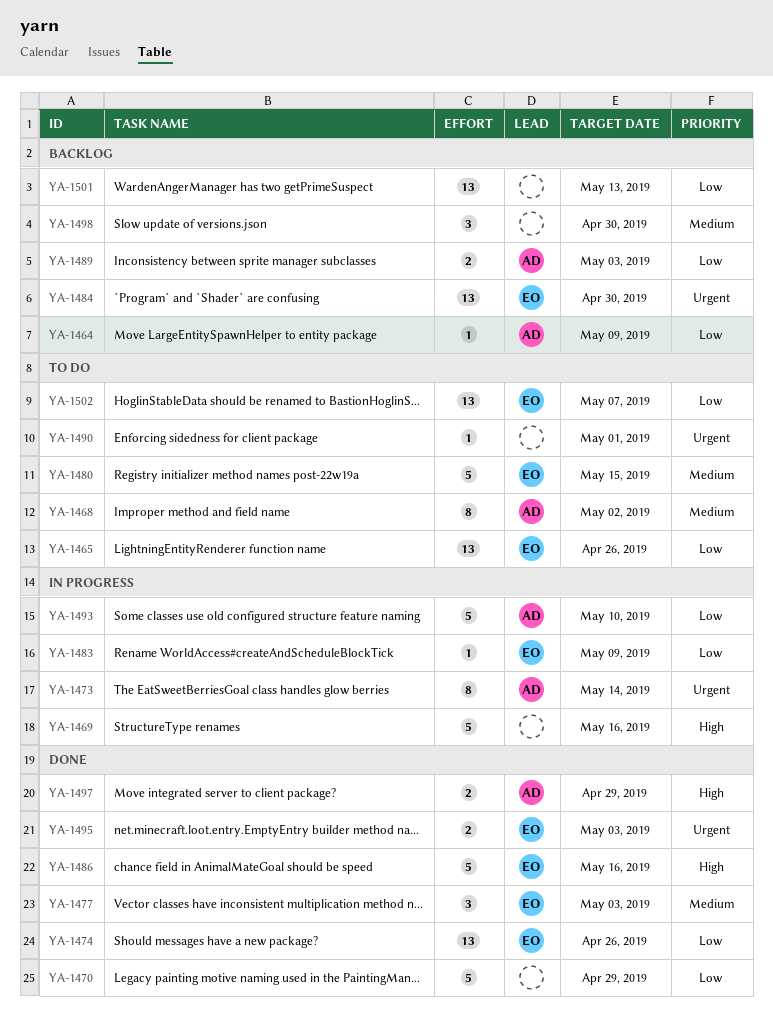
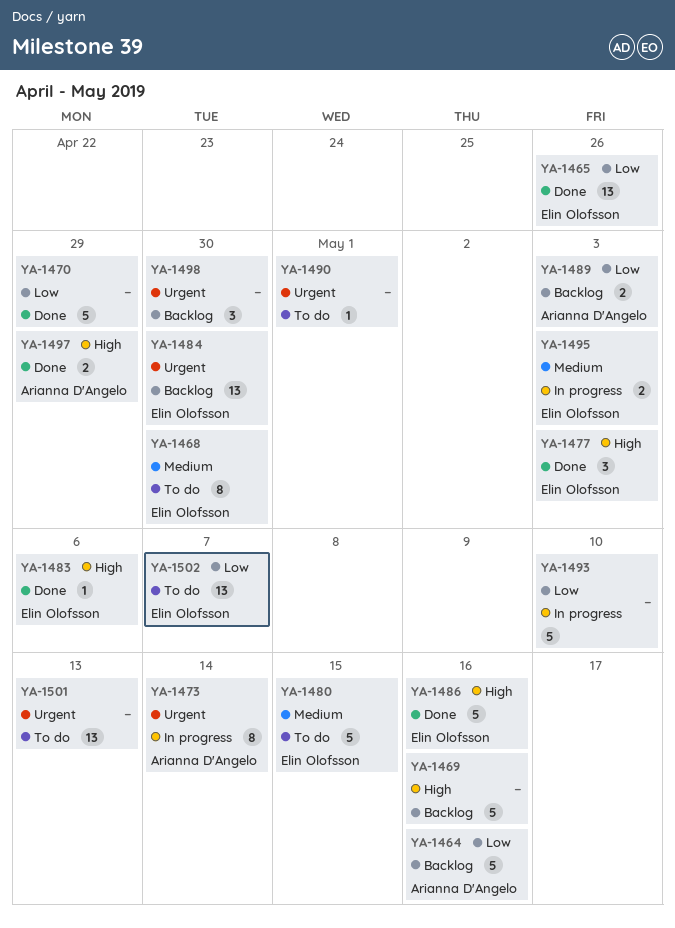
YA-1464, estimate: 1 -> 5
YA-1464, due: May 9 -> May 16
YA-1465, status: To do -> Done
YA-1468, owner: Arianna D'Angelo -> Elin Olofsson
YA-1468, due: May 2 -> Apr 30
YA-1469, status: In progress -> Backlog
YA-1474: present -> none
YA-1477, priority: Medium -> High
YA-1483, status: In progress -> Done
YA-1483, priority: Low -> High
YA-1483, due: May 9 -> May 6
YA-1493, owner: Arianna D'Angelo -> none
YA-1495, status: Done -> In progress
YA-1495, priority: Urgent -> Medium
YA-1498, priority: Medium -> Urgent
YA-1501, status: Backlog -> To do
YA-1501, priority: Low -> Urgent

